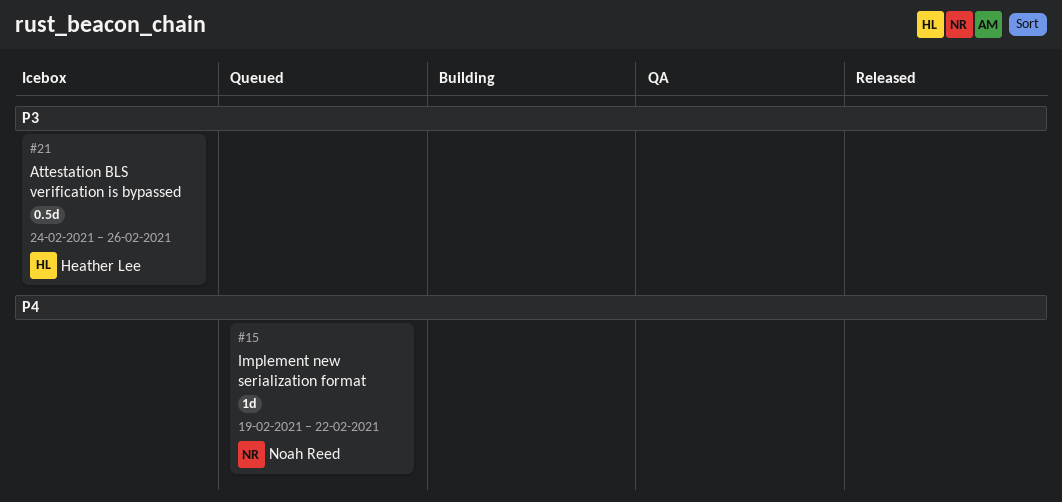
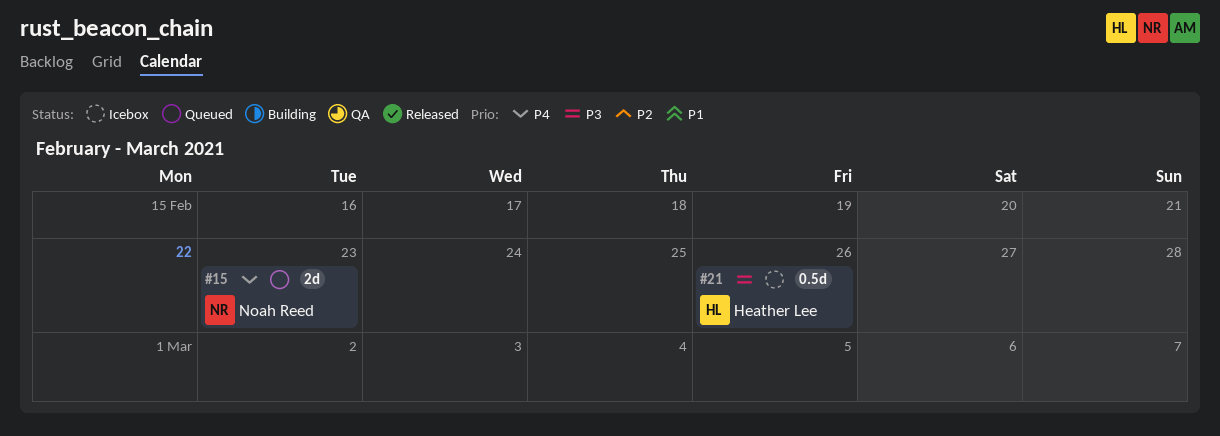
#15, estimate: 1d -> 2d
#15, due: Feb 22 -> Feb 23

